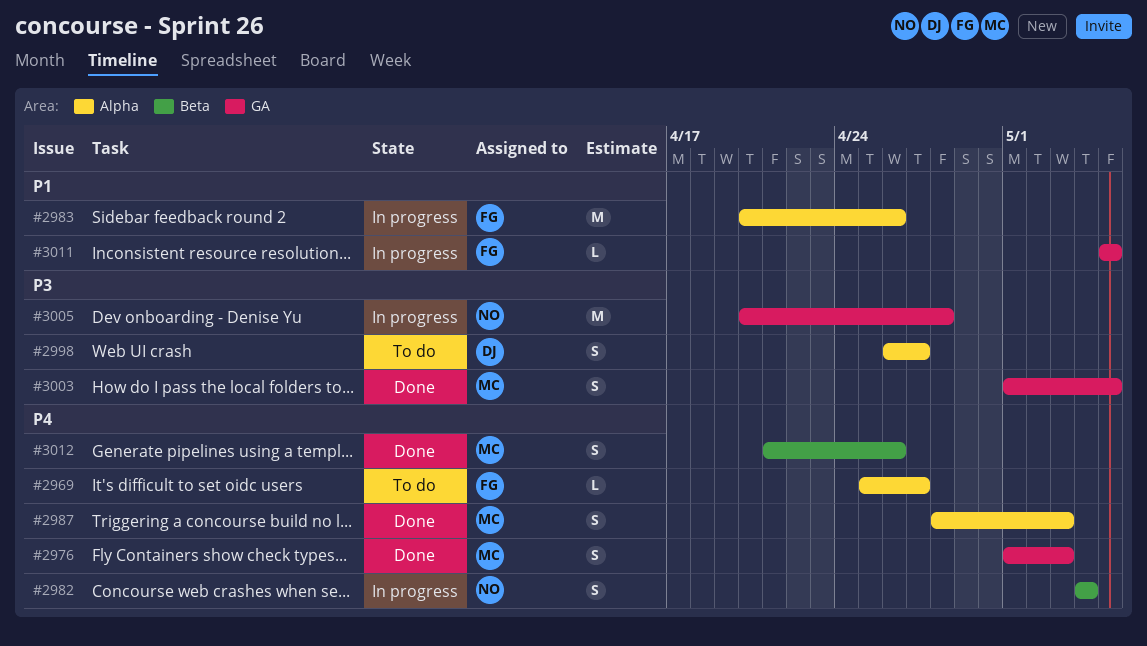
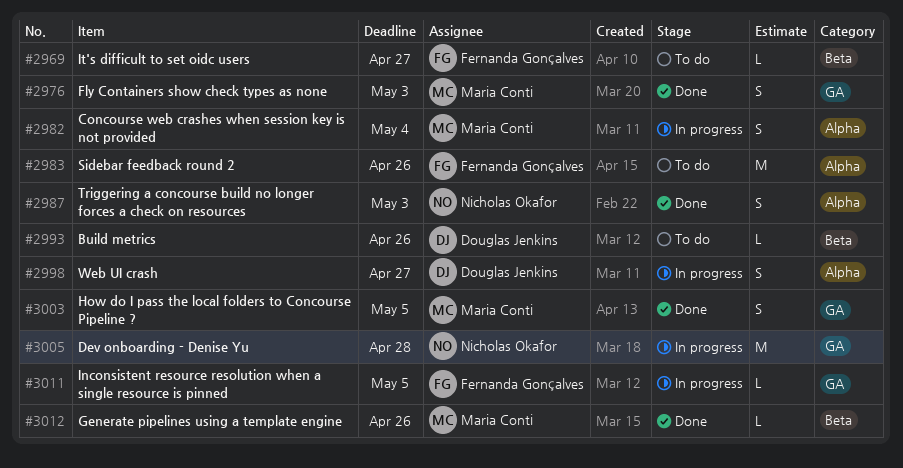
#2969, label: Alpha -> Beta
#2982, owner: Nicholas Okafor -> Maria Conti
#2982, label: Beta -> Alpha
#2983, status: In progress -> To do
#2987, owner: Maria Conti -> Nicholas Okafor
#2993: none -> present
#2998, status: To do -> In progress
#3012, estimate: S -> L

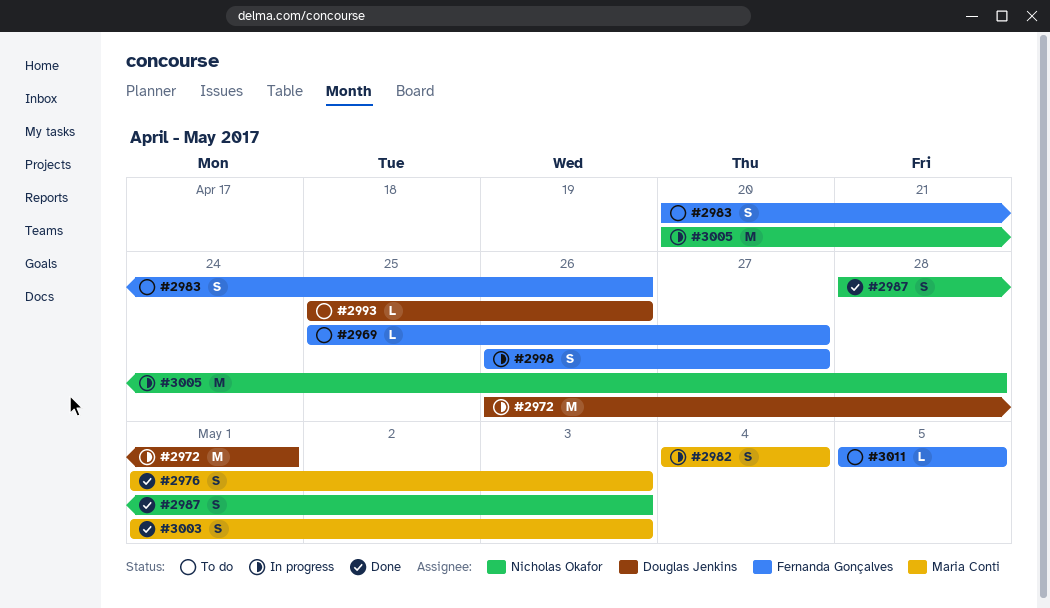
#2972: none -> present
#2983, estimate: M -> S
#2998, owner: Douglas Jenkins -> Fernanda Gonçalves
#3003, due: May 5 -> May 3
#3011, status: In progress -> To do
#3012: present -> none

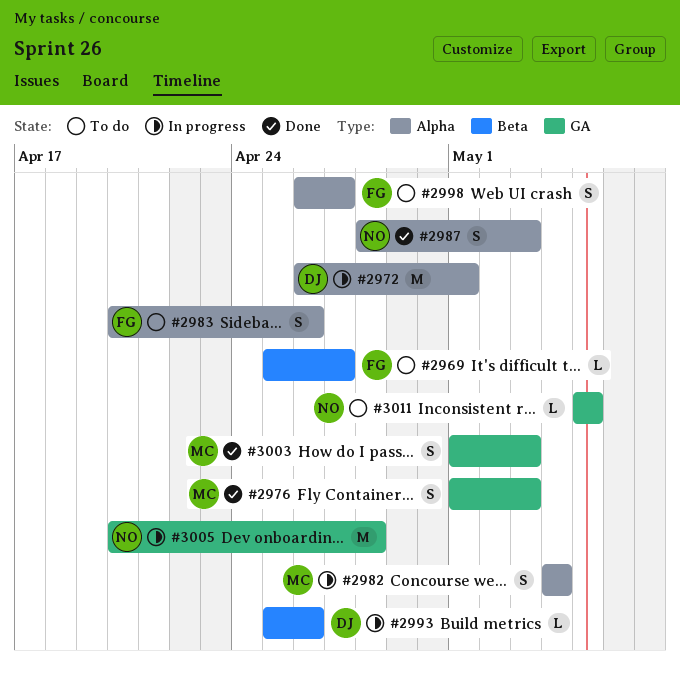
#2993, status: To do -> In progress
#2998, status: In progress -> To do
#3011, owner: Fernanda Gonçalves -> Nicholas Okafor

